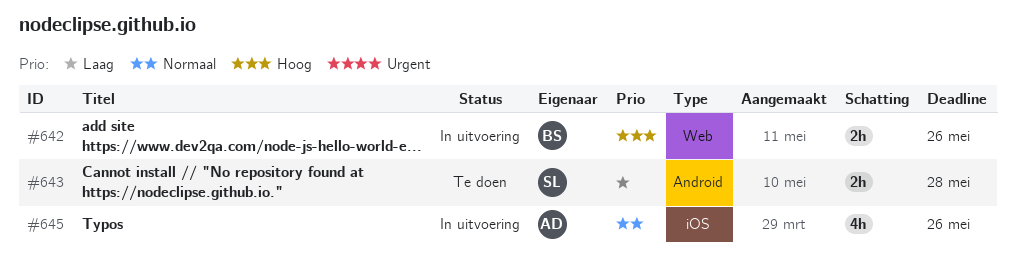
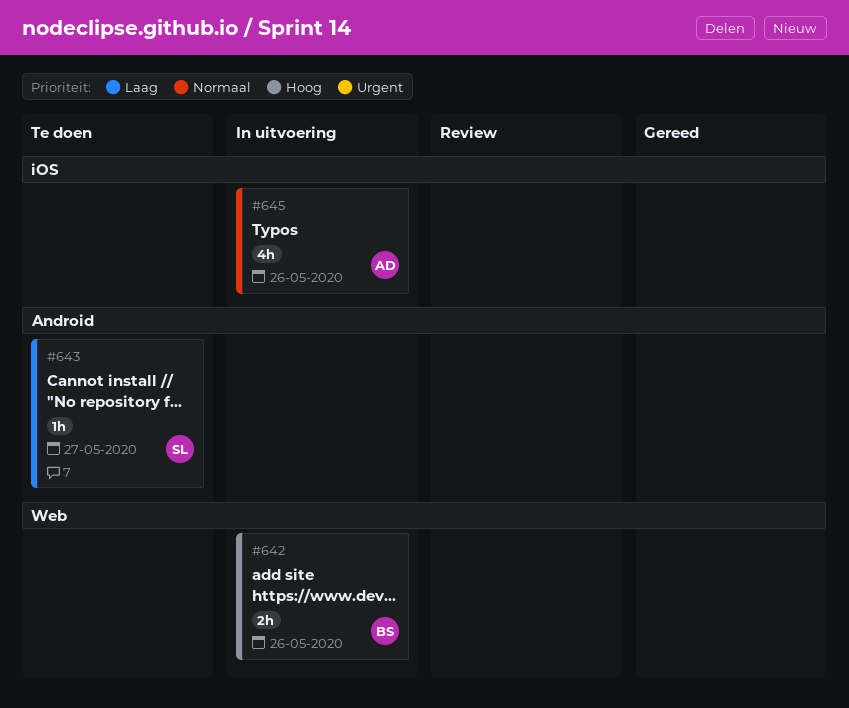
#643, estimate: 2h -> 1h
#643, due: May 28 -> May 27

